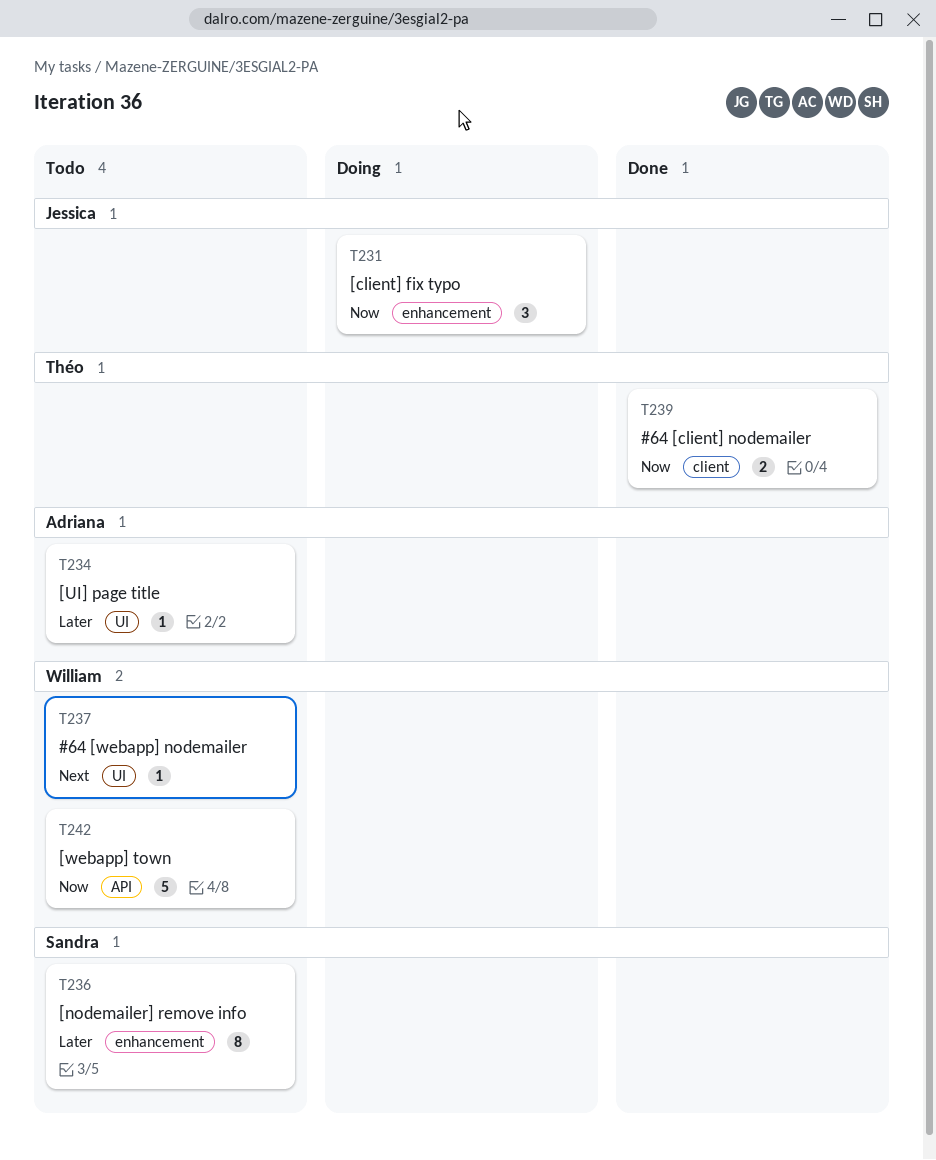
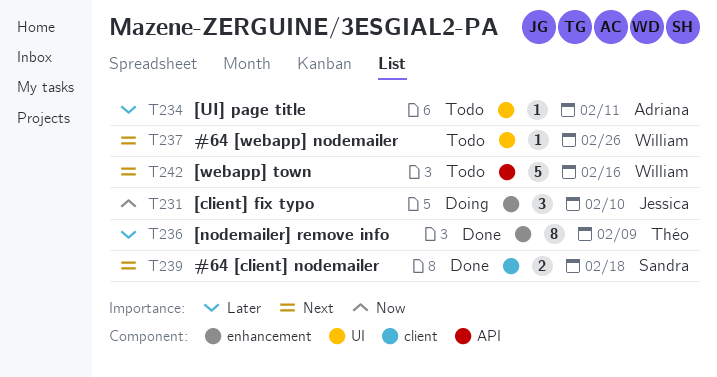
T236, status: Todo -> Done
T236, owner: Sandra -> Théo
T239, owner: Théo -> Sandra
T239, priority: Now -> Next
T242, priority: Now -> Next

